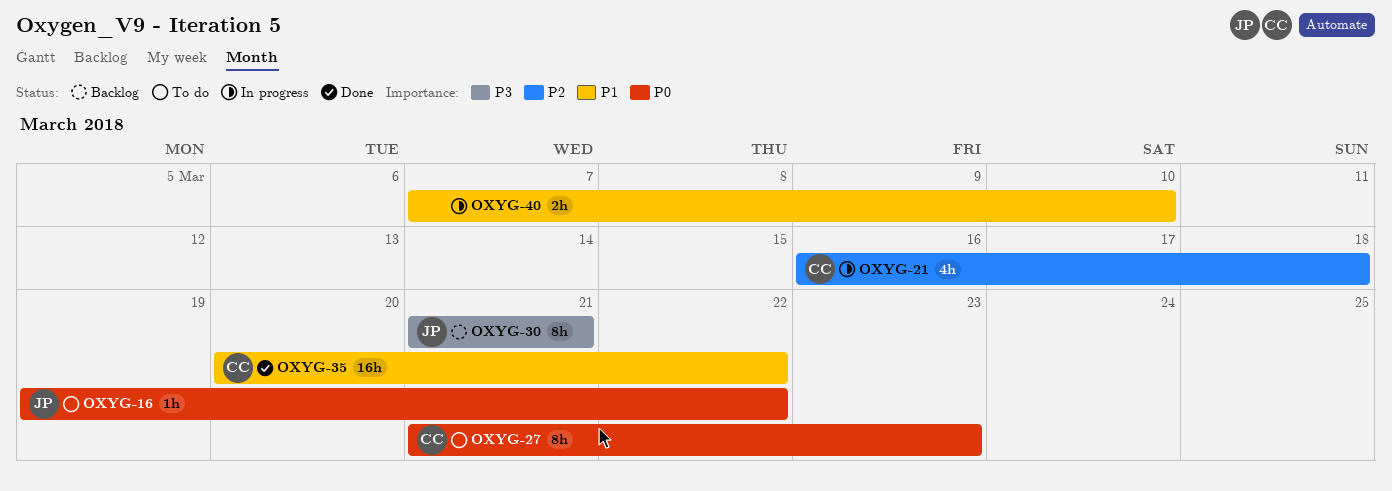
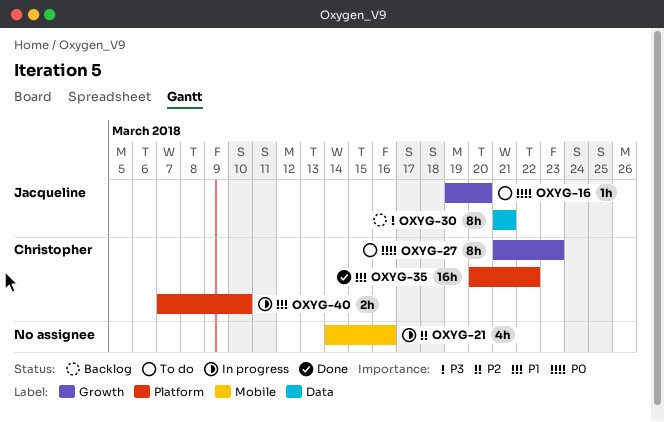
OXYG-16, due: Mar 22 -> Mar 20
OXYG-21, owner: Christopher -> none
OXYG-21, start: Mar 16 -> Mar 14
OXYG-21, due: Mar 18 -> Mar 16
OXYG-40, owner: none -> Christopher

